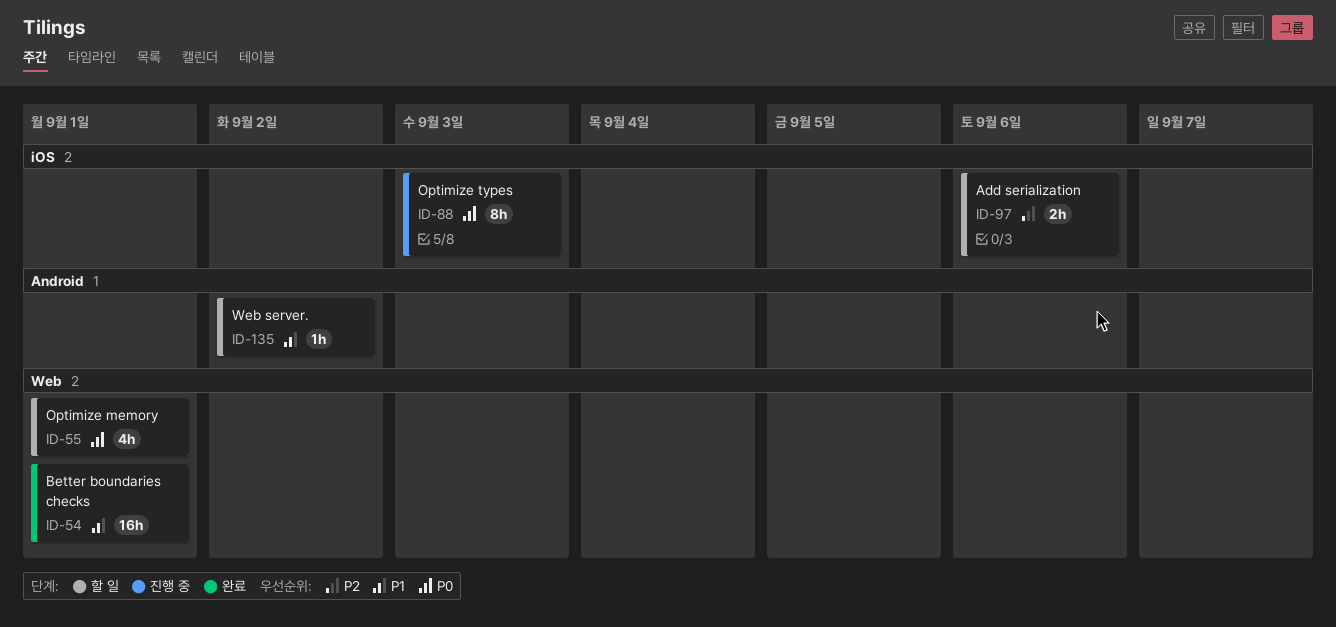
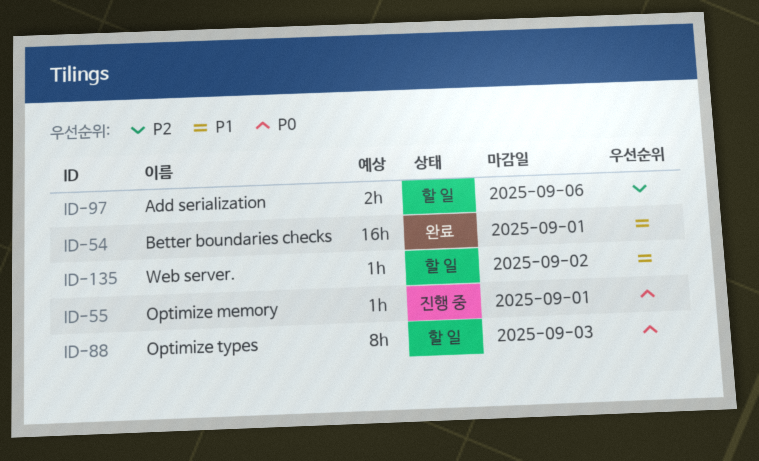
ID-55, status: 할 일 -> 진행 중
ID-55, estimate: 4h -> 1h
ID-88, status: 진행 중 -> 할 일

